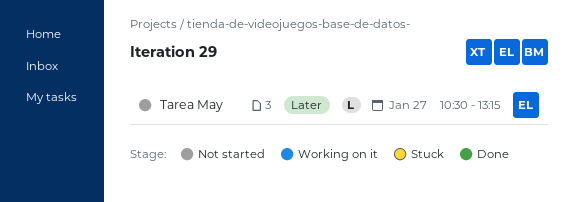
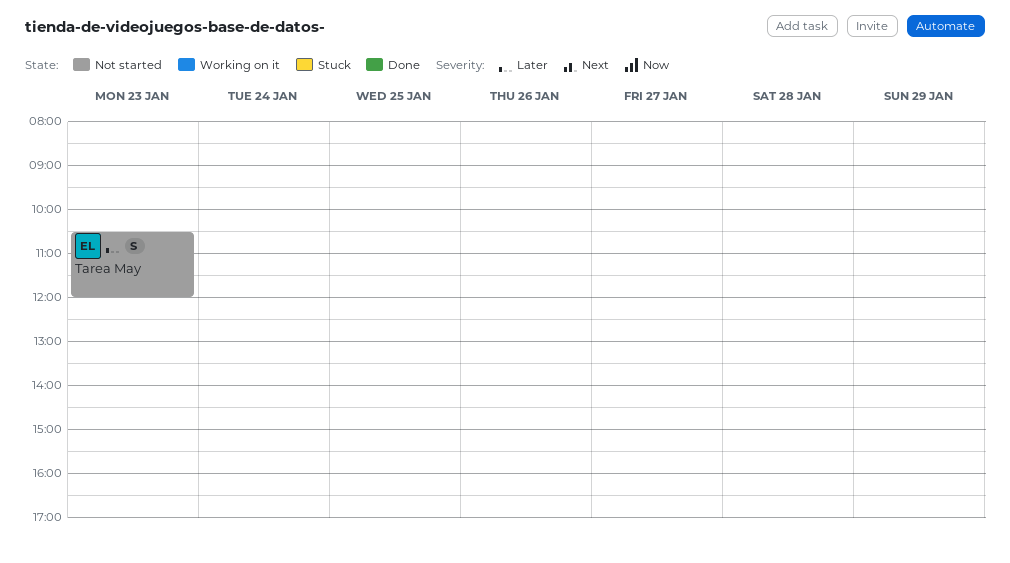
Tarea May, estimate: L -> S
Tarea May, day: Jan 27 -> Jan 23
Tarea May, ends: 13:15 -> 12:00

